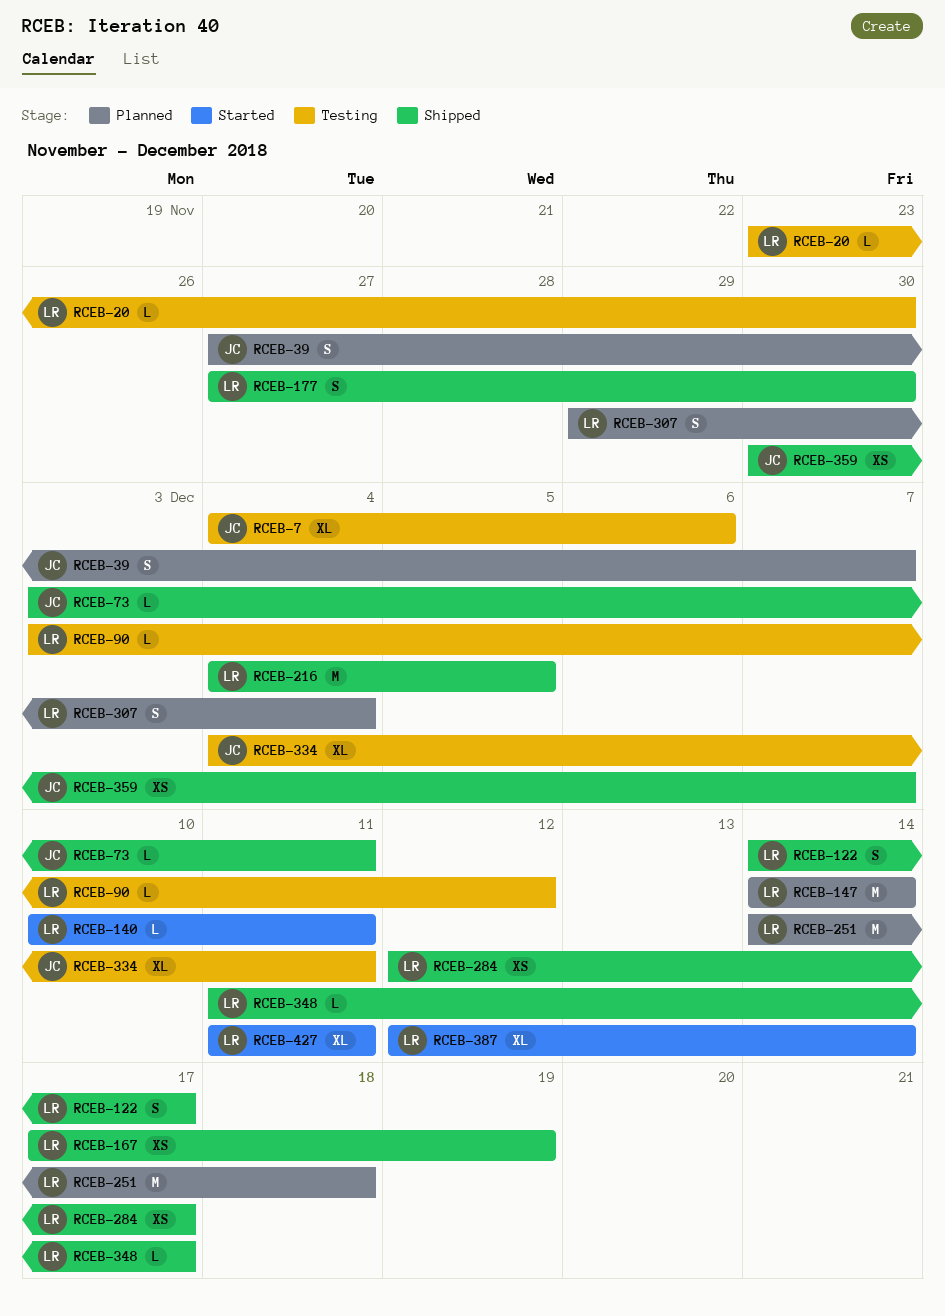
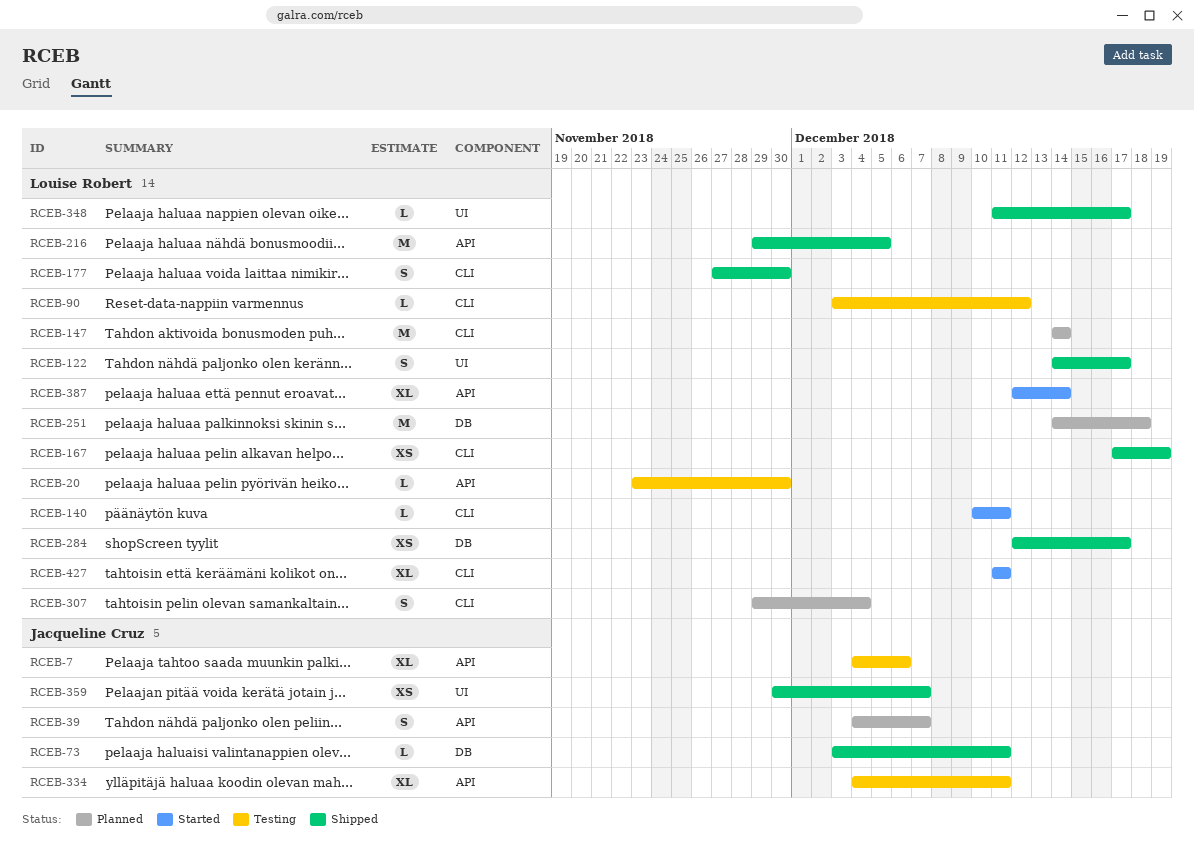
RCEB-39, start: Nov 27 -> Dec 4
RCEB-216, start: Dec 4 -> Nov 29

